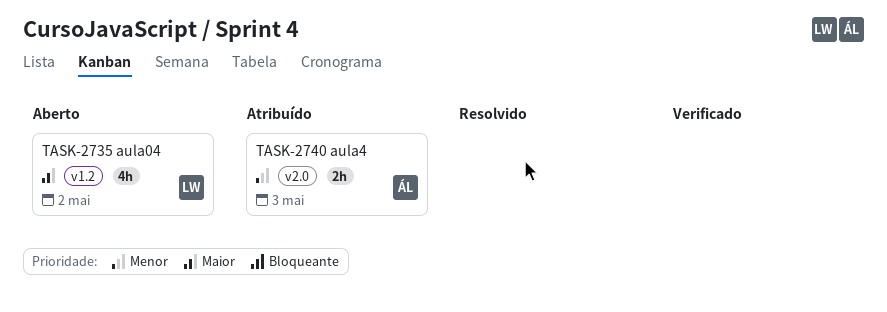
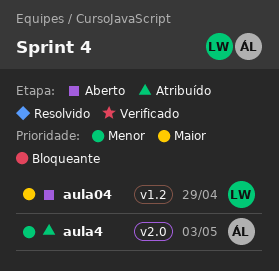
aula04, due: May 2 -> Apr 29

